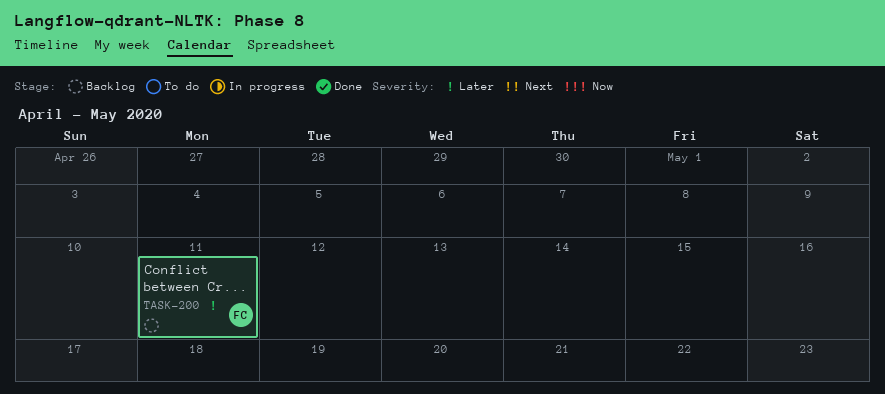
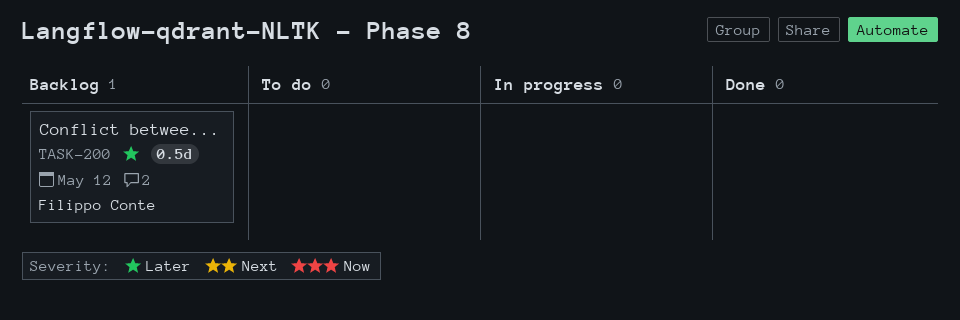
TASK-200, due: May 11 -> May 12

